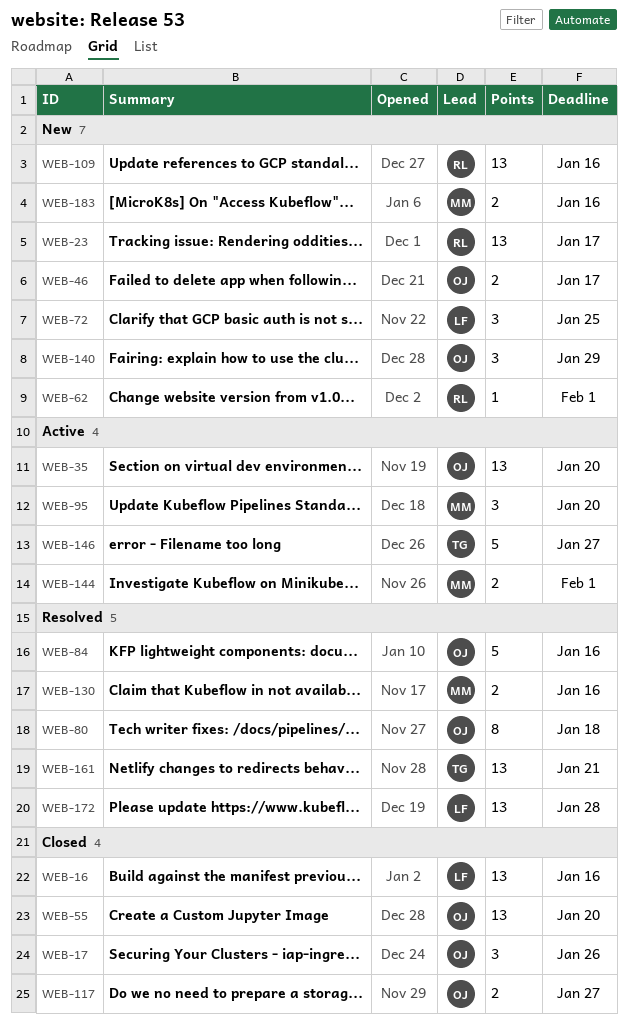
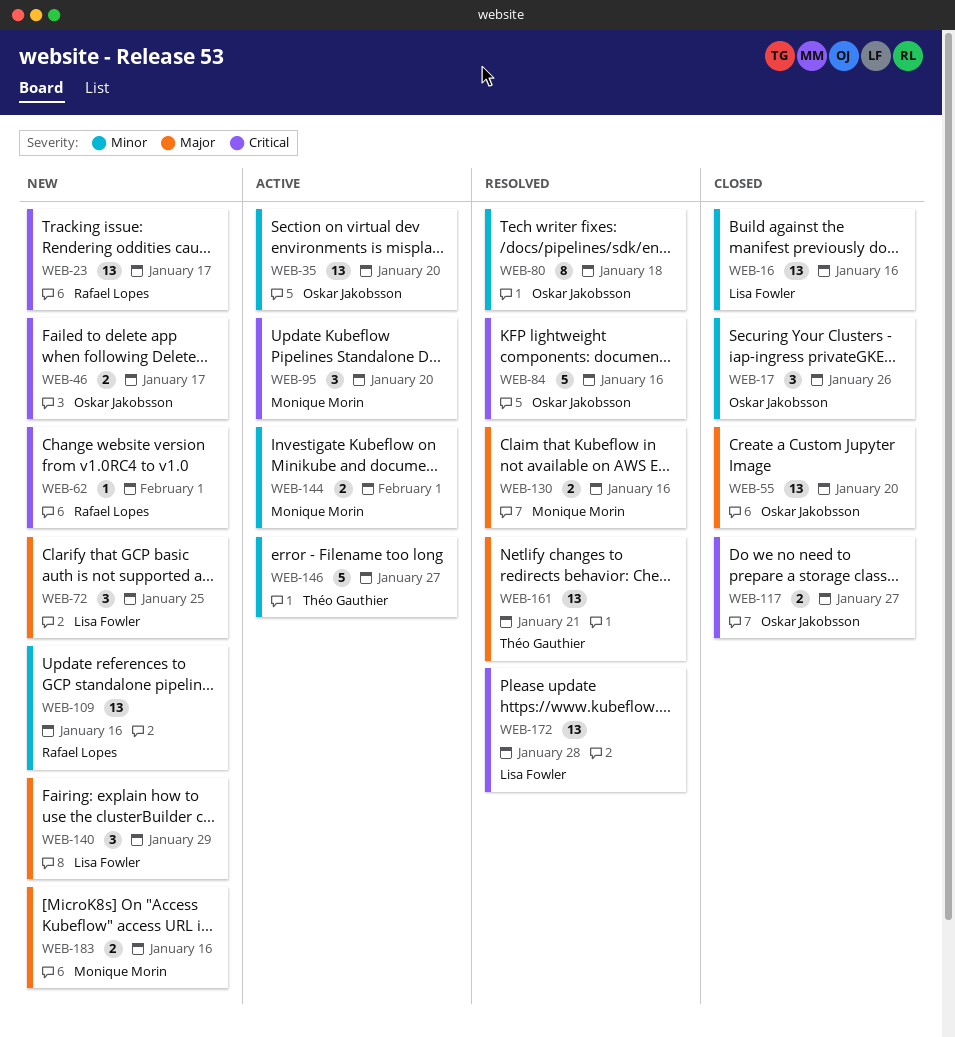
WEB-140, owner: Oskar Jakobsson -> Lisa Fowler

